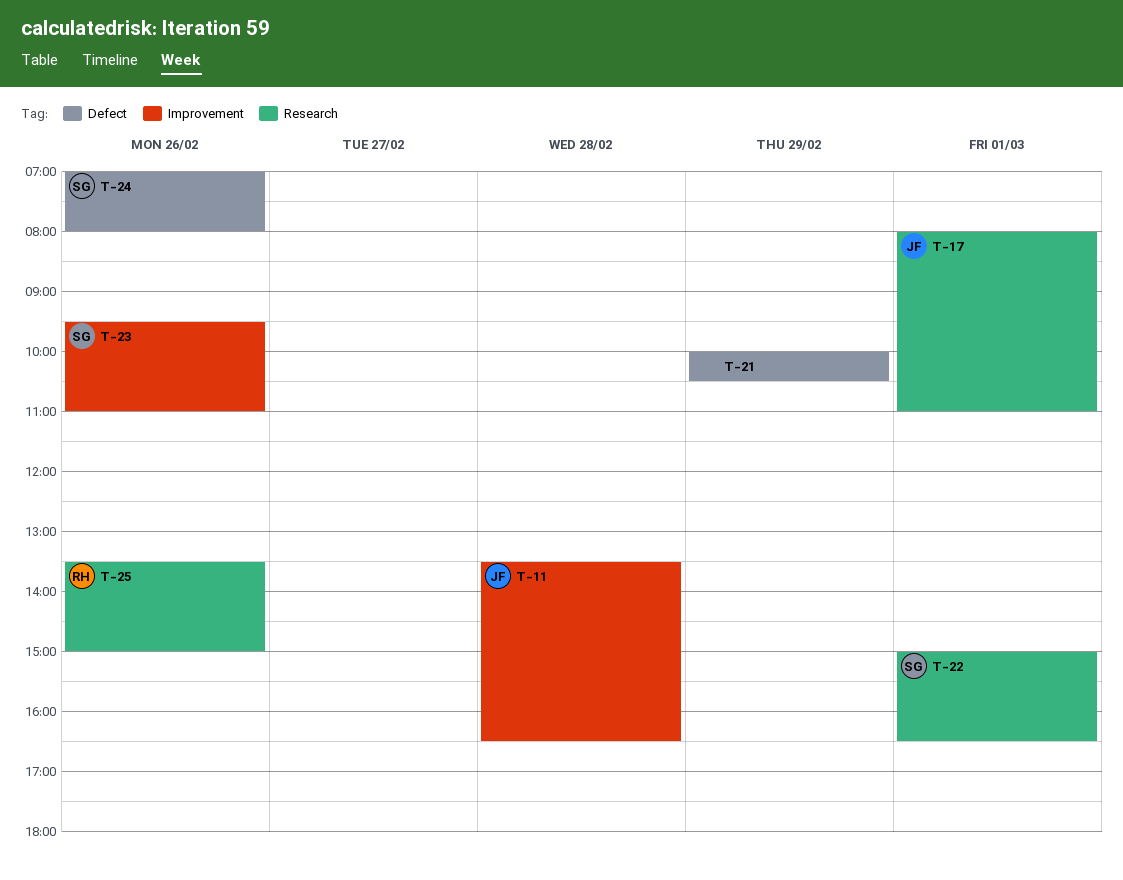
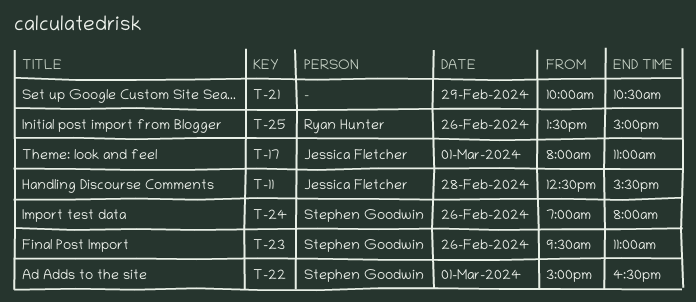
T-11, begins: 13:30 -> 12:30
T-11, ends: 16:30 -> 15:30

